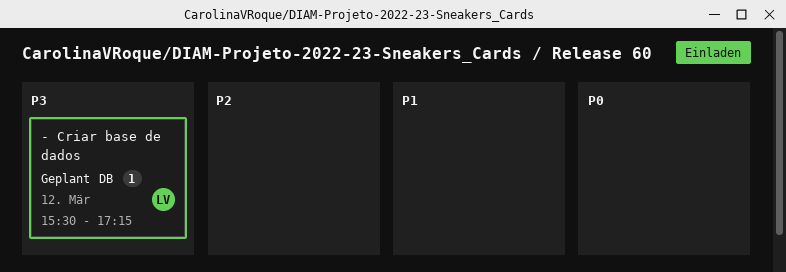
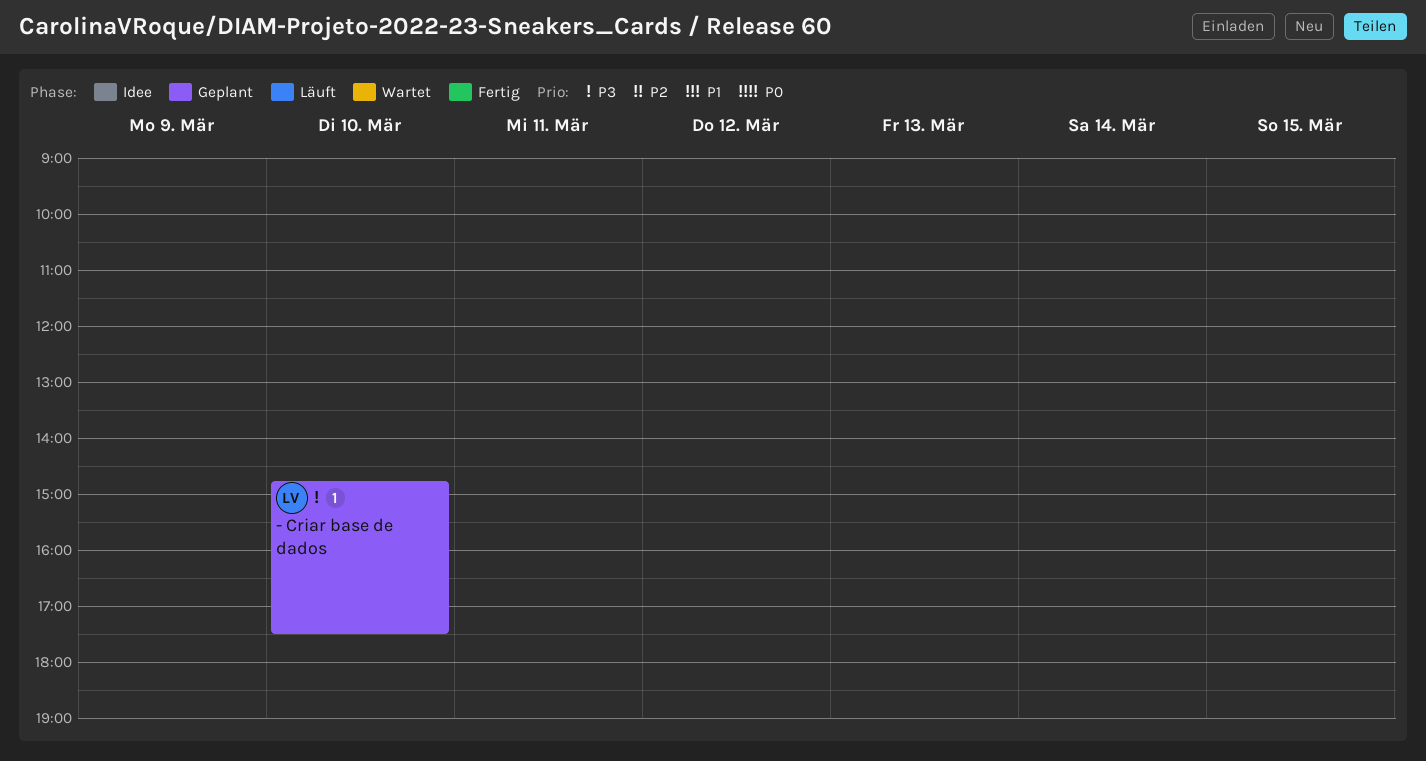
- Criar base de dados, day: Mar 12 -> Mar 10
- Criar base de dados, begins: 15:30 -> 14:45
- Criar base de dados, ends: 17:15 -> 17:30

